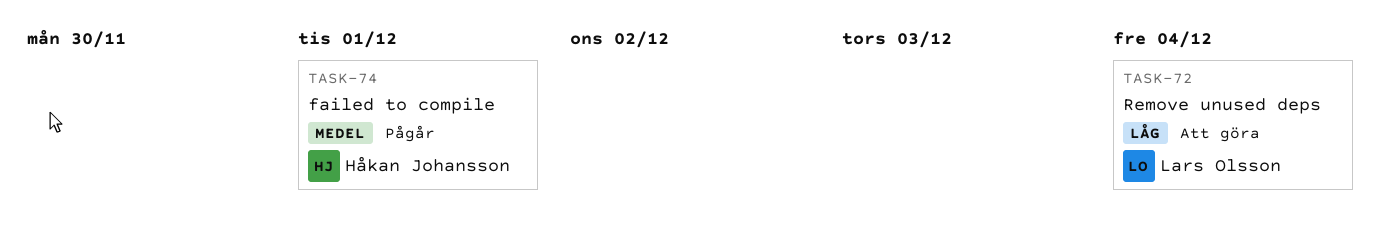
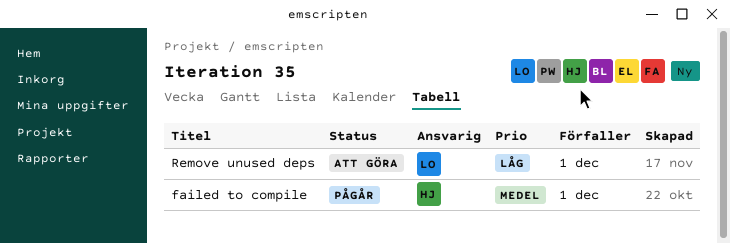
Remove unused deps, due: Dec 4 -> Dec 1

